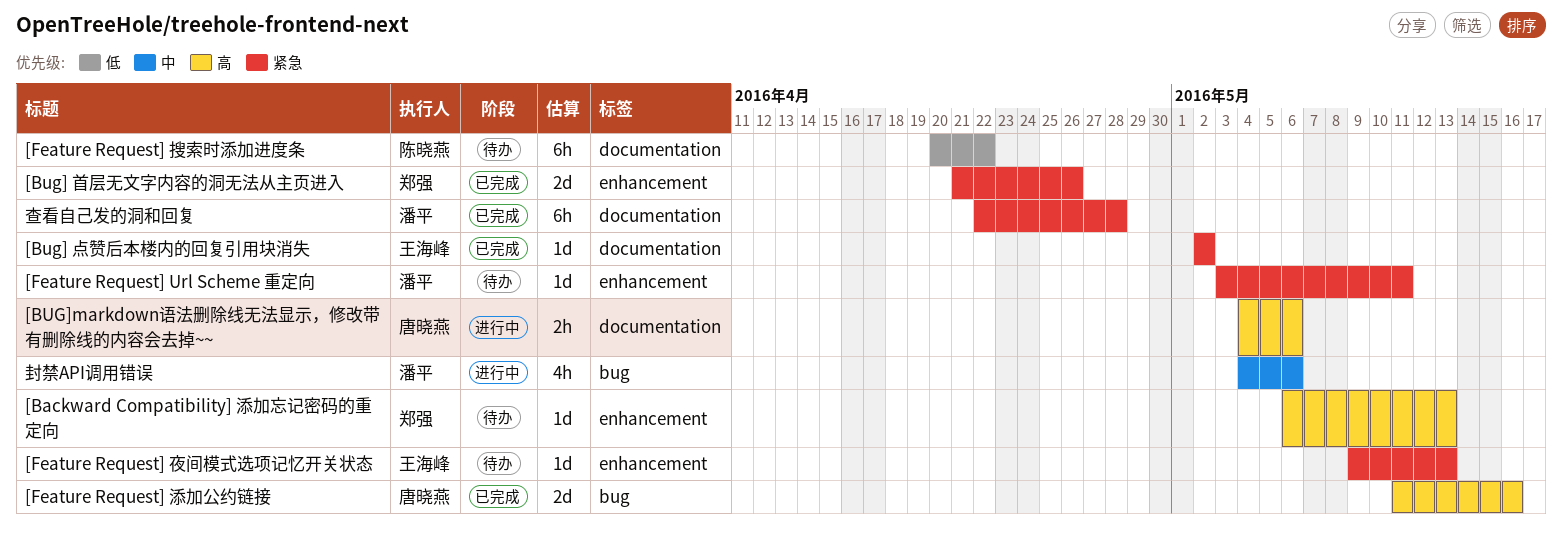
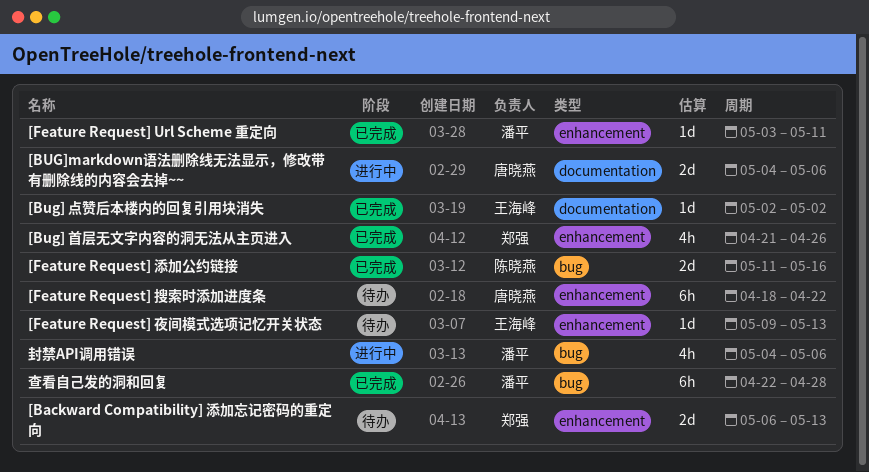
[Backward Compatibility] 添加忘记密码的重定向, estimate: 1d -> 2d
[Bug] 首层无文字内容的洞无法从主页进入, estimate: 2d -> 4h
[BUG]markdown语法删除线无法显示，修改带有删除线的内容会去掉~~, estimate: 2h -> 2d
[Feature Request] Url Scheme 重定向, status: 待办 -> 已完成
[Feature Request] 搜索时添加进度条, owner: 陈晓燕 -> 唐晓燕
[Feature Request] 搜索时添加进度条, label: documentation -> enhancement
[Feature Request] 搜索时添加进度条, start: Apr 20 -> Apr 18
[Feature Request] 添加公约链接, owner: 唐晓燕 -> 陈晓燕
查看自己发的洞和回复, label: documentation -> bug

